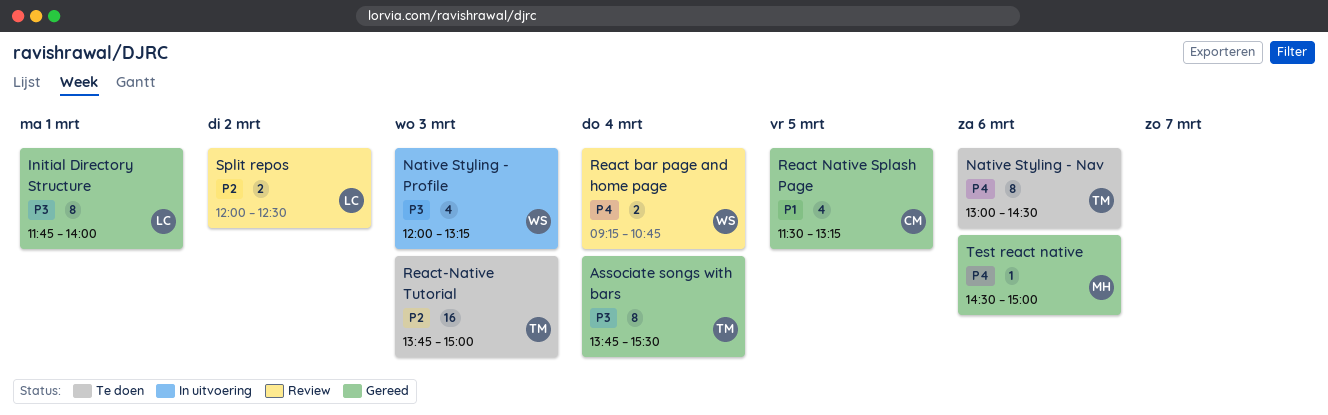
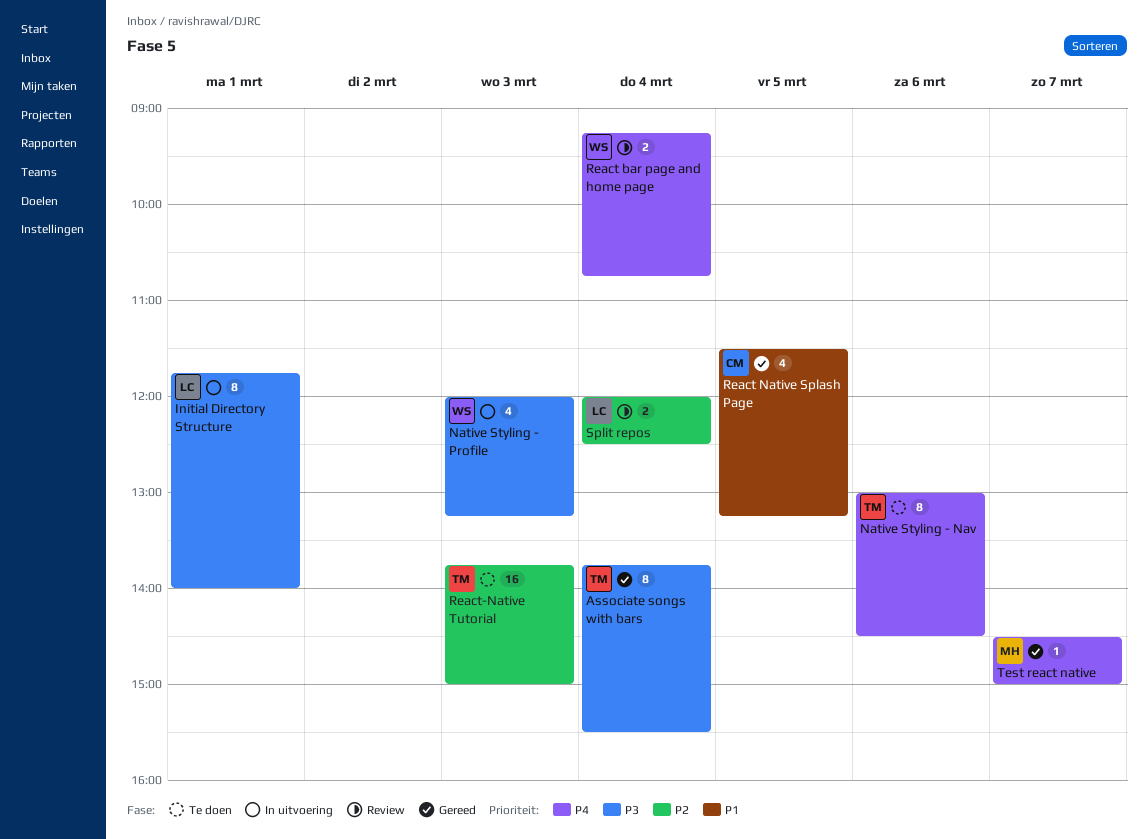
Initial Directory Structure, status: Gereed -> In uitvoering
Split repos, day: Mar 2 -> Mar 4
Test react native, day: Mar 6 -> Mar 7

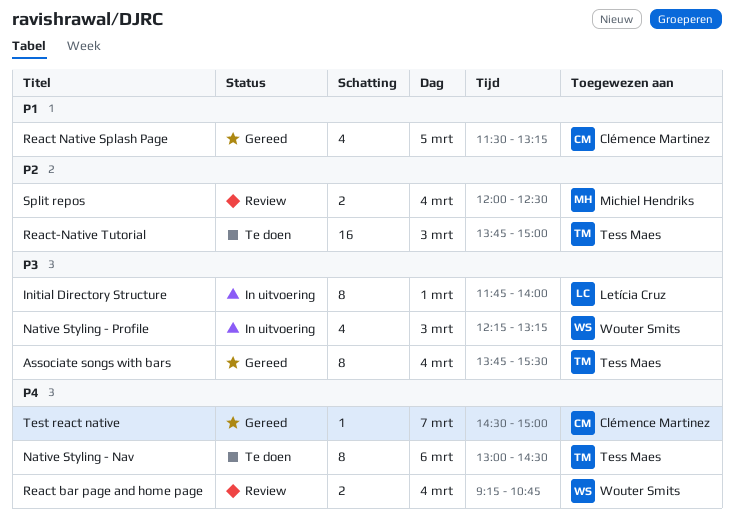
Native Styling - Profile, begins: 12:00 -> 12:15
Split repos, owner: Letícia Cruz -> Michiel Hendriks
Test react native, owner: Michiel Hendriks -> Clémence Martinez

